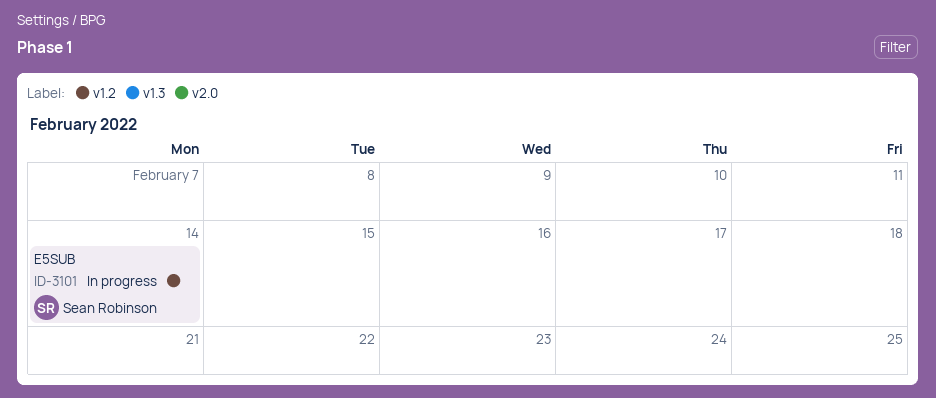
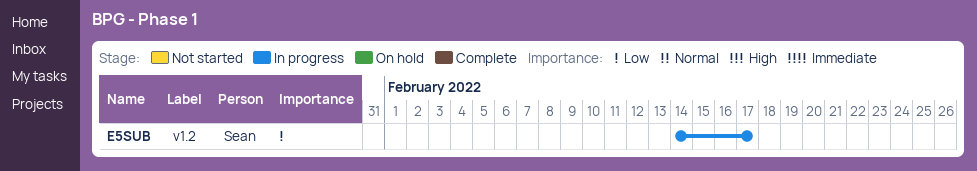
E5SUB, due: Feb 14 -> Feb 17

